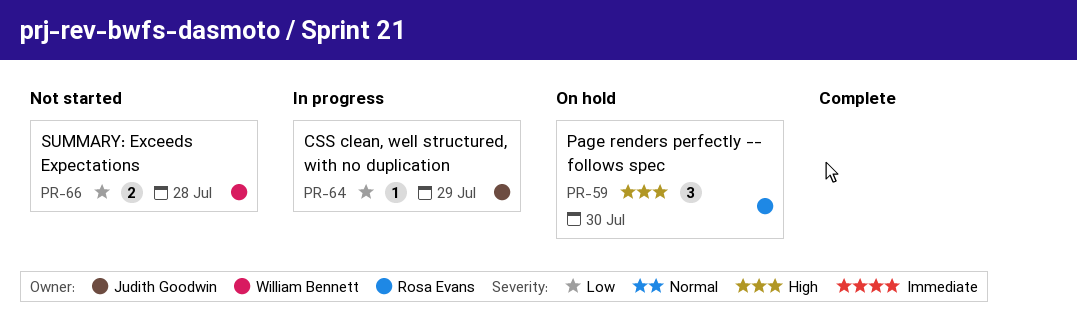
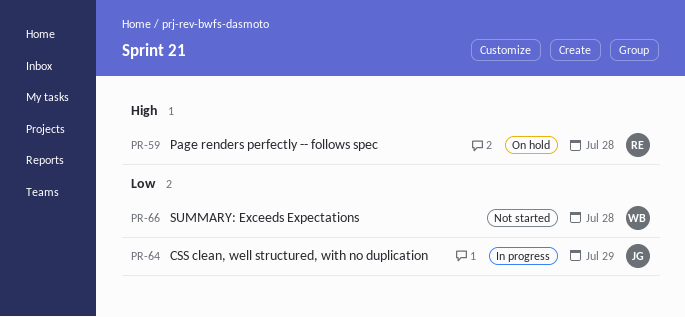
PR-59, due: Jul 30 -> Jul 28

